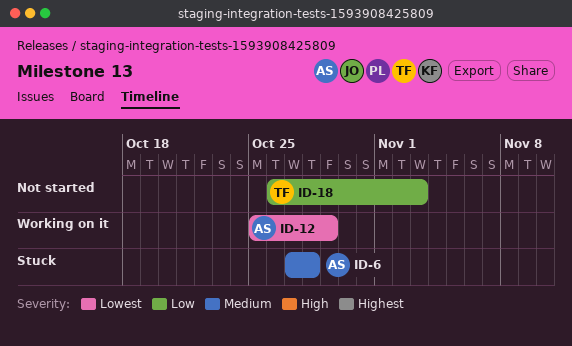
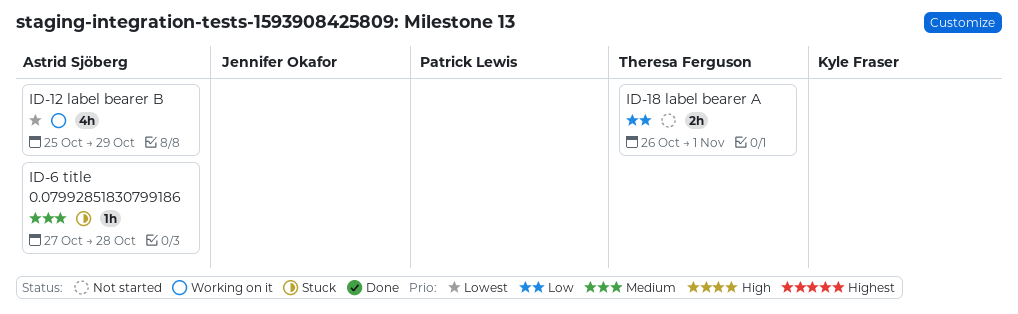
ID-18, due: Nov 3 -> Nov 1

